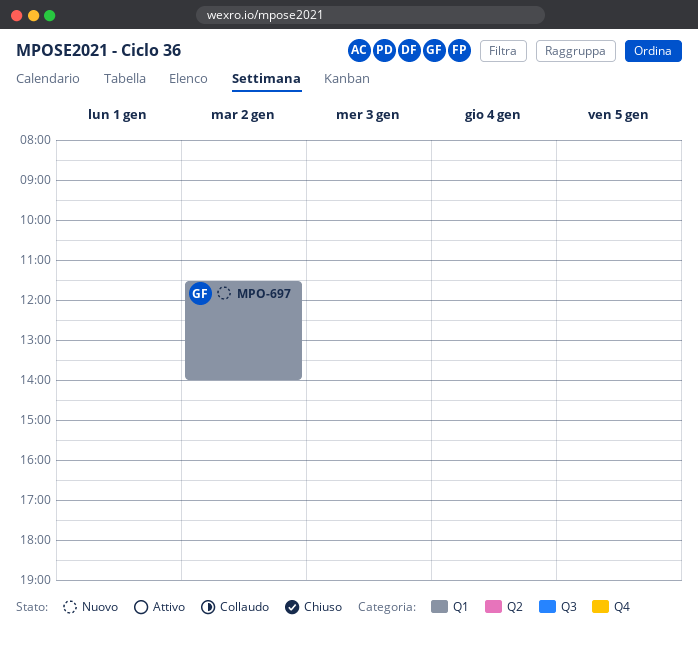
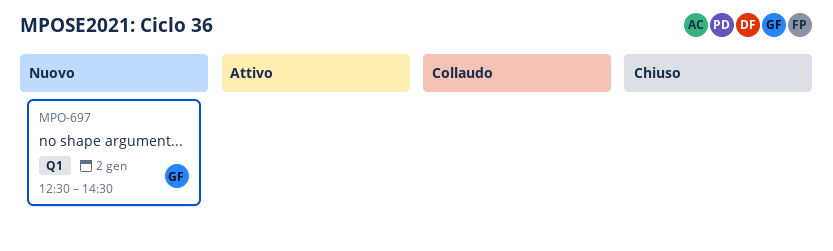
MPO-697, begins: 11:30 -> 12:30
MPO-697, ends: 14:00 -> 14:30

